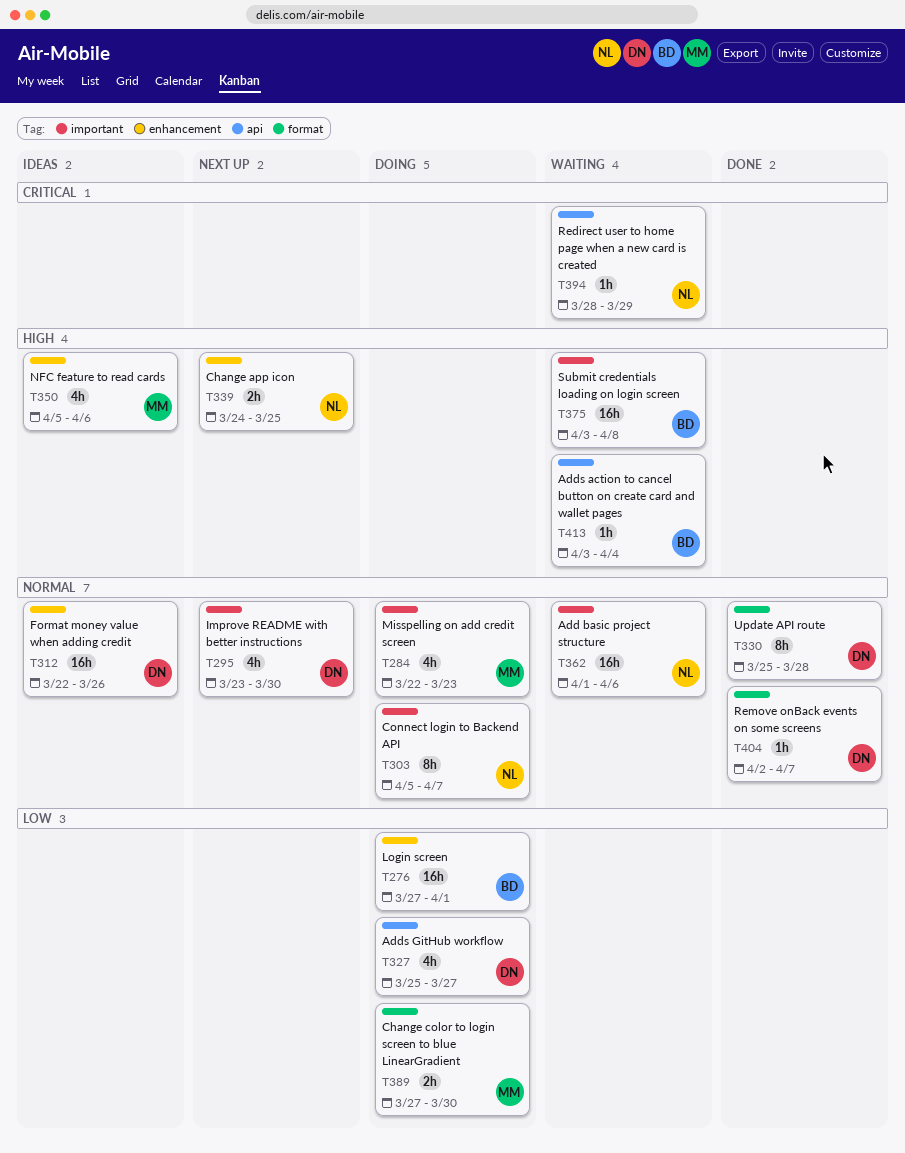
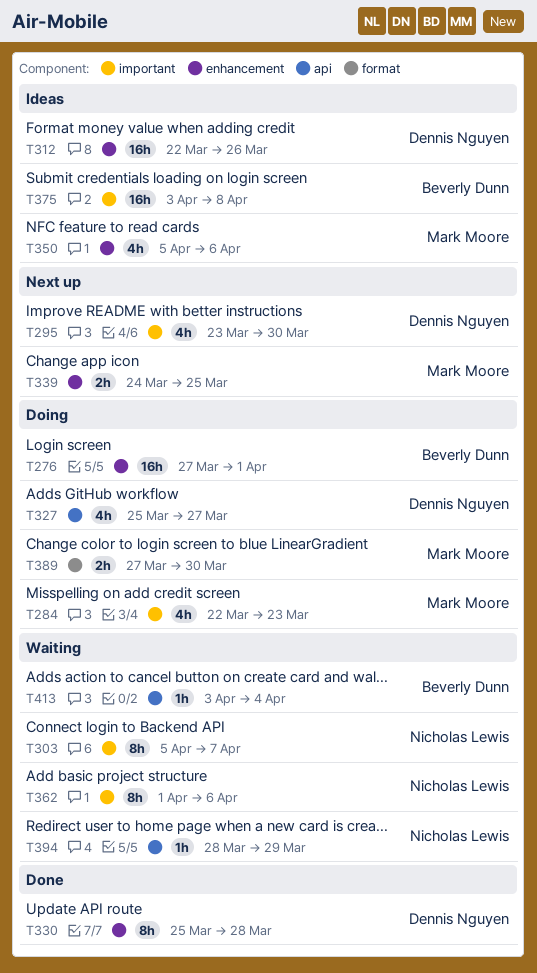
T303, status: Doing -> Waiting
T330, label: format -> enhancement
T339, owner: Nicholas Lewis -> Mark Moore
T362, estimate: 16h -> 8h
T375, status: Waiting -> Ideas
T404: present -> none

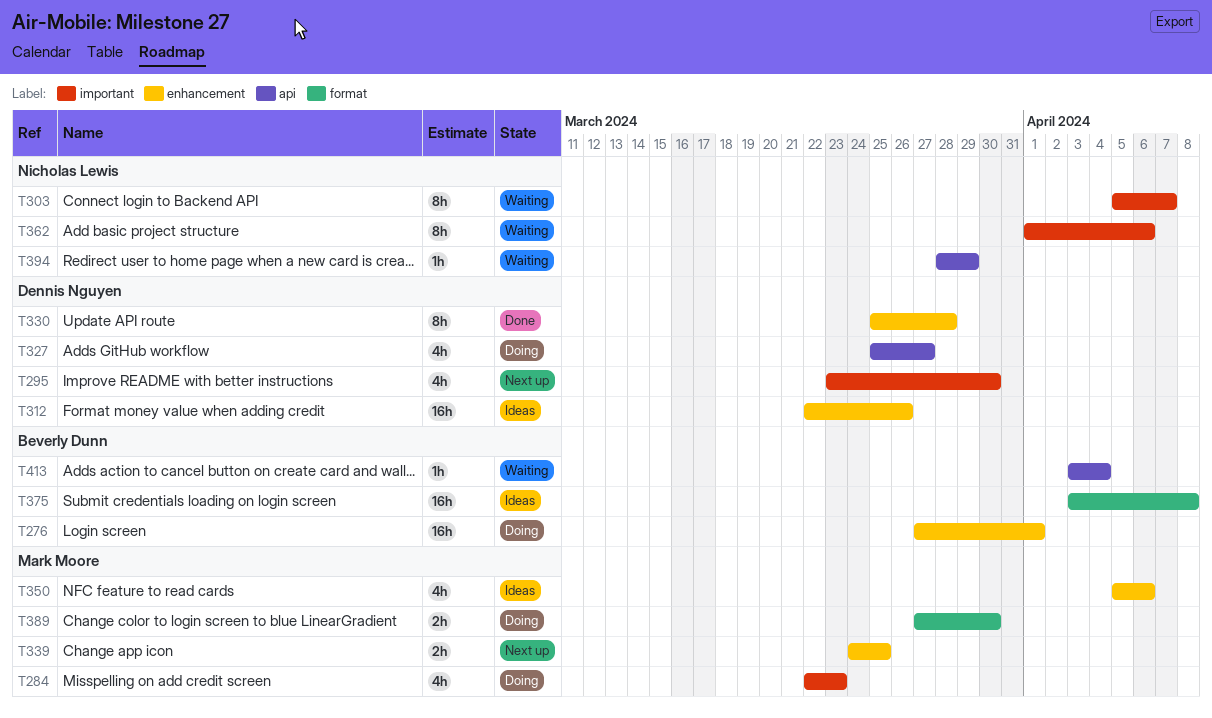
T375, label: important -> format

